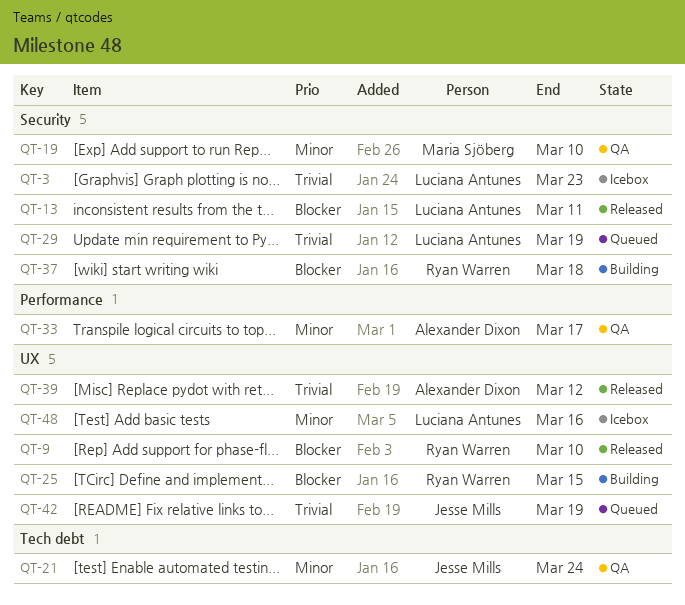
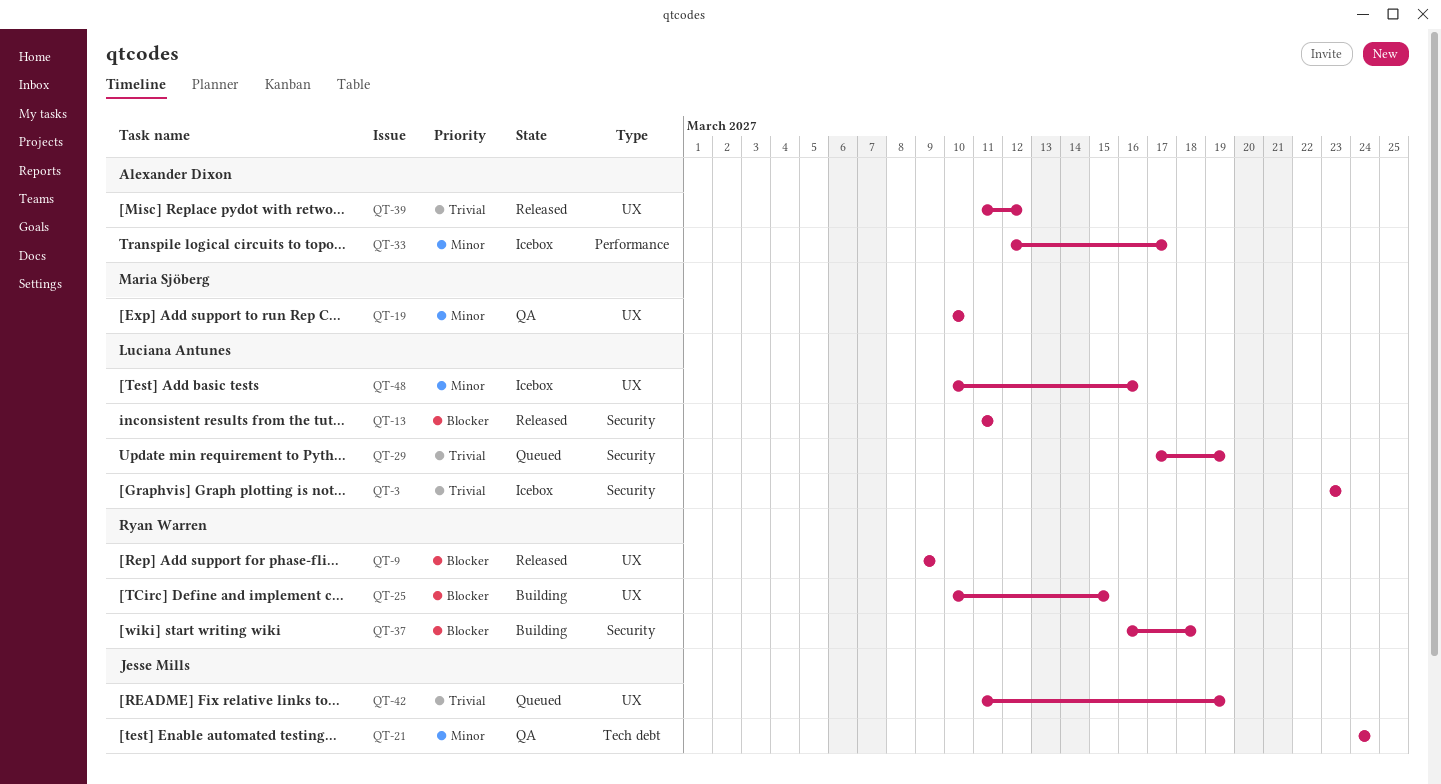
QT-9, due: Mar 10 -> Mar 9
QT-19, label: Security -> UX
QT-33, status: QA -> Icebox

